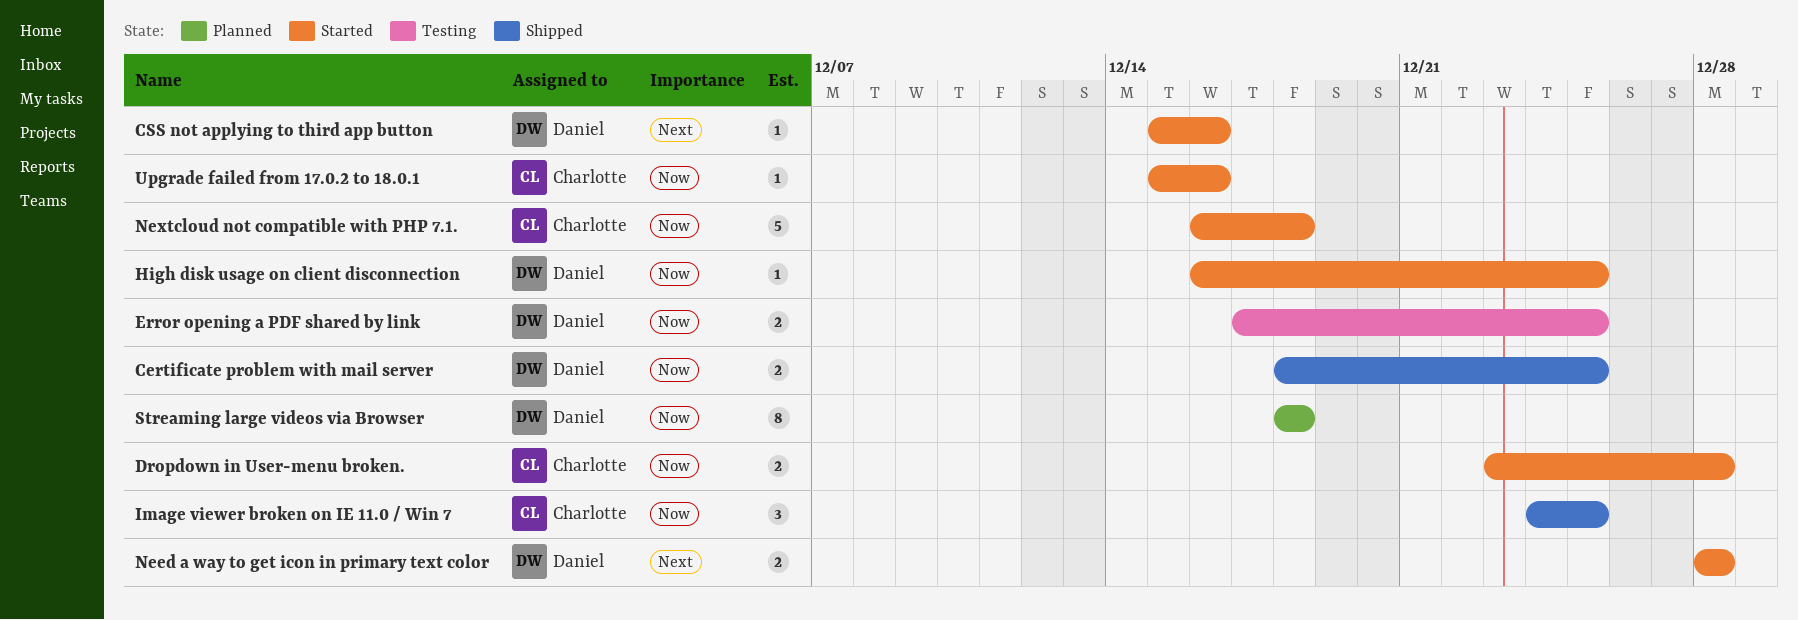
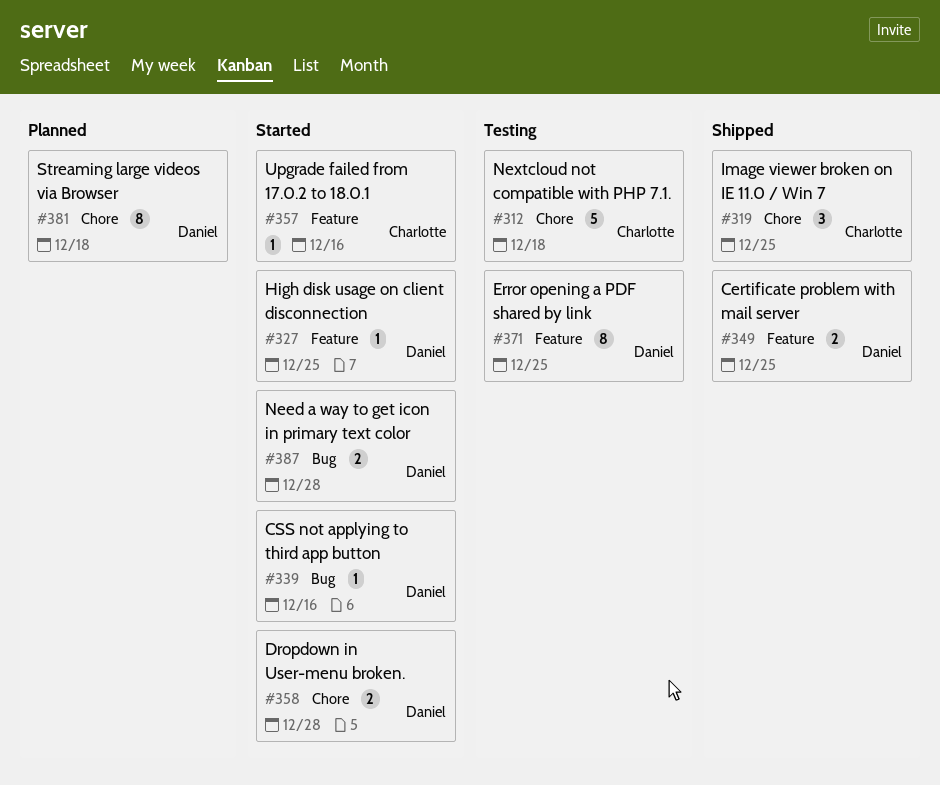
Dropdown in User-menu broken., owner: Charlotte -> Daniel
Error opening a PDF shared by link, estimate: 2 -> 8
Nextcloud not compatible with PHP 7.1., status: Started -> Testing

